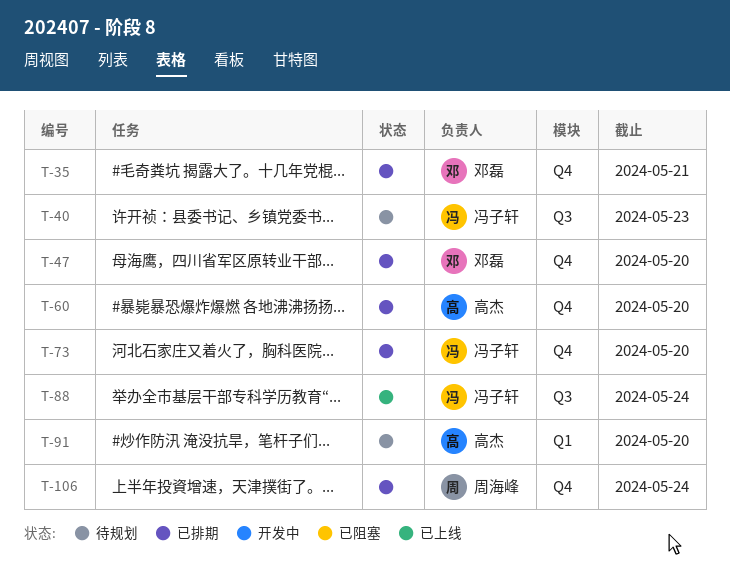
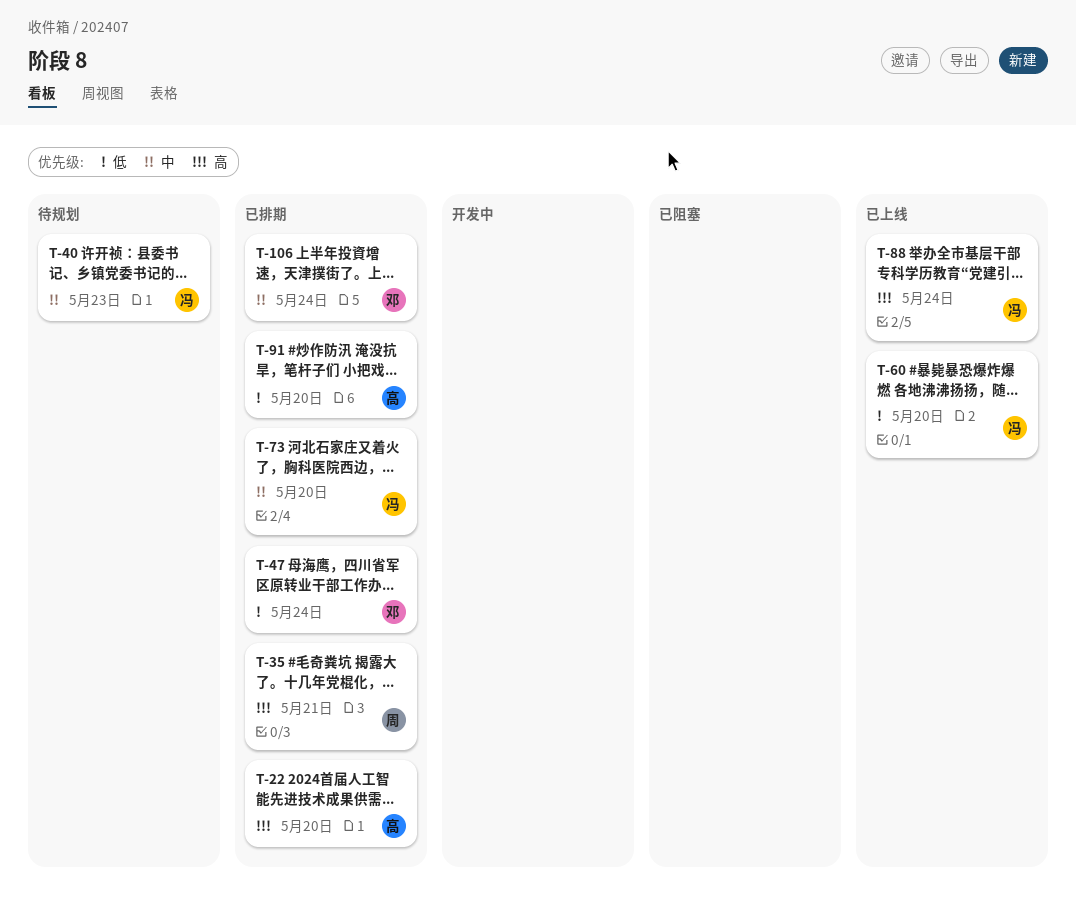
T-22: none -> present
T-35, owner: 邓磊 -> 周海峰
T-47, due: May 20 -> May 24
T-60, status: 已排期 -> 已上线
T-60, owner: 高杰 -> 冯子轩
T-91, status: 待规划 -> 已排期
T-106, owner: 周海峰 -> 邓磊

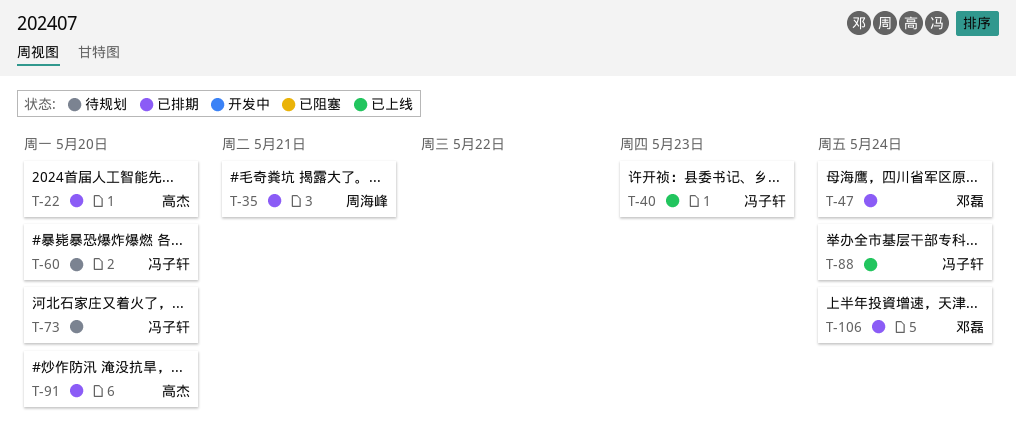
T-40, status: 待规划 -> 已上线
T-60, status: 已上线 -> 待规划
T-73, status: 已排期 -> 待规划

